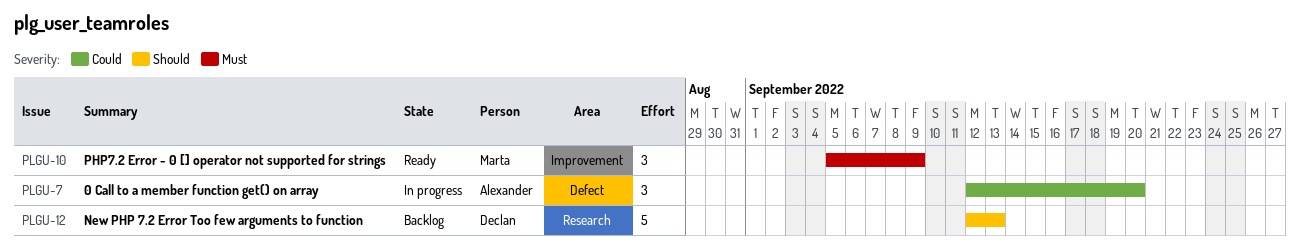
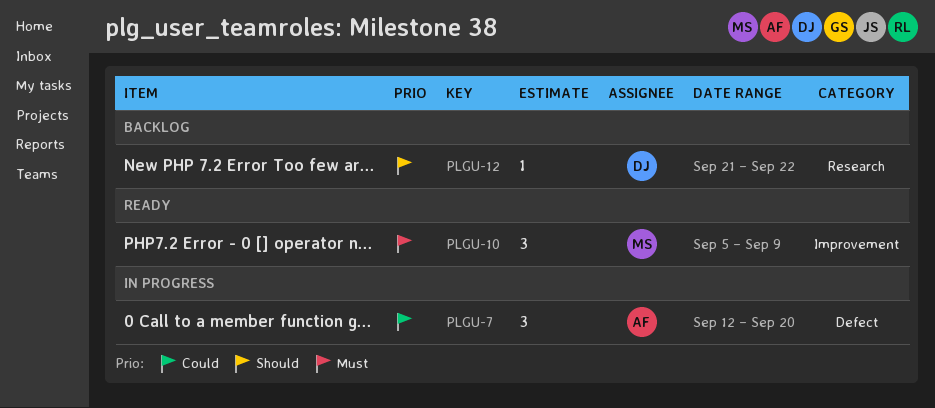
PLGU-12, estimate: 5 -> 1
PLGU-12, start: Sep 12 -> Sep 21
PLGU-12, due: Sep 13 -> Sep 22

